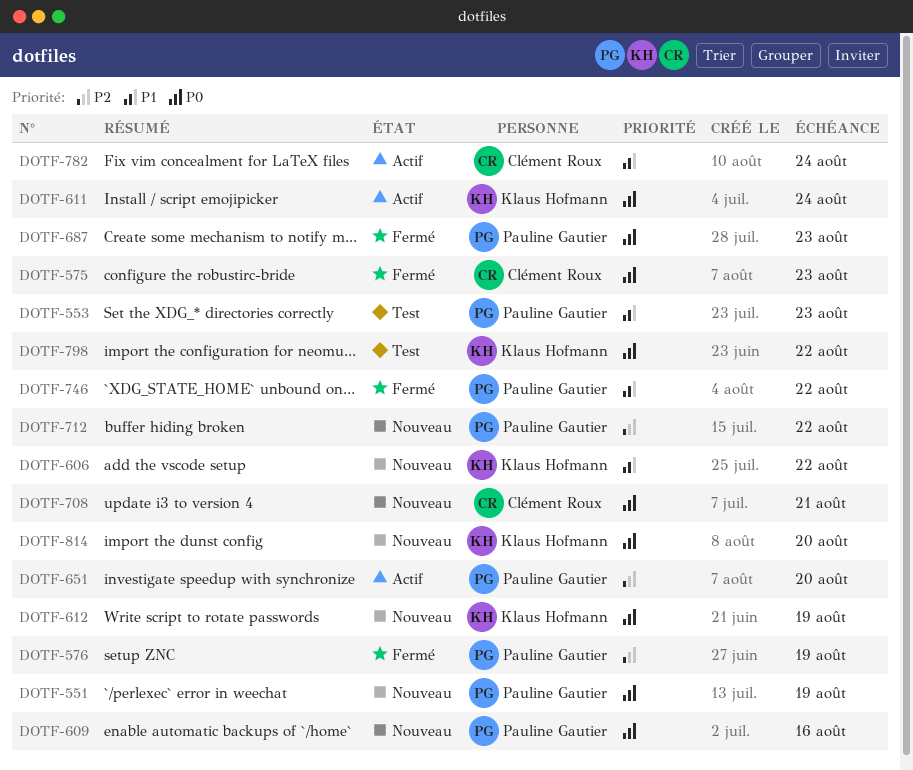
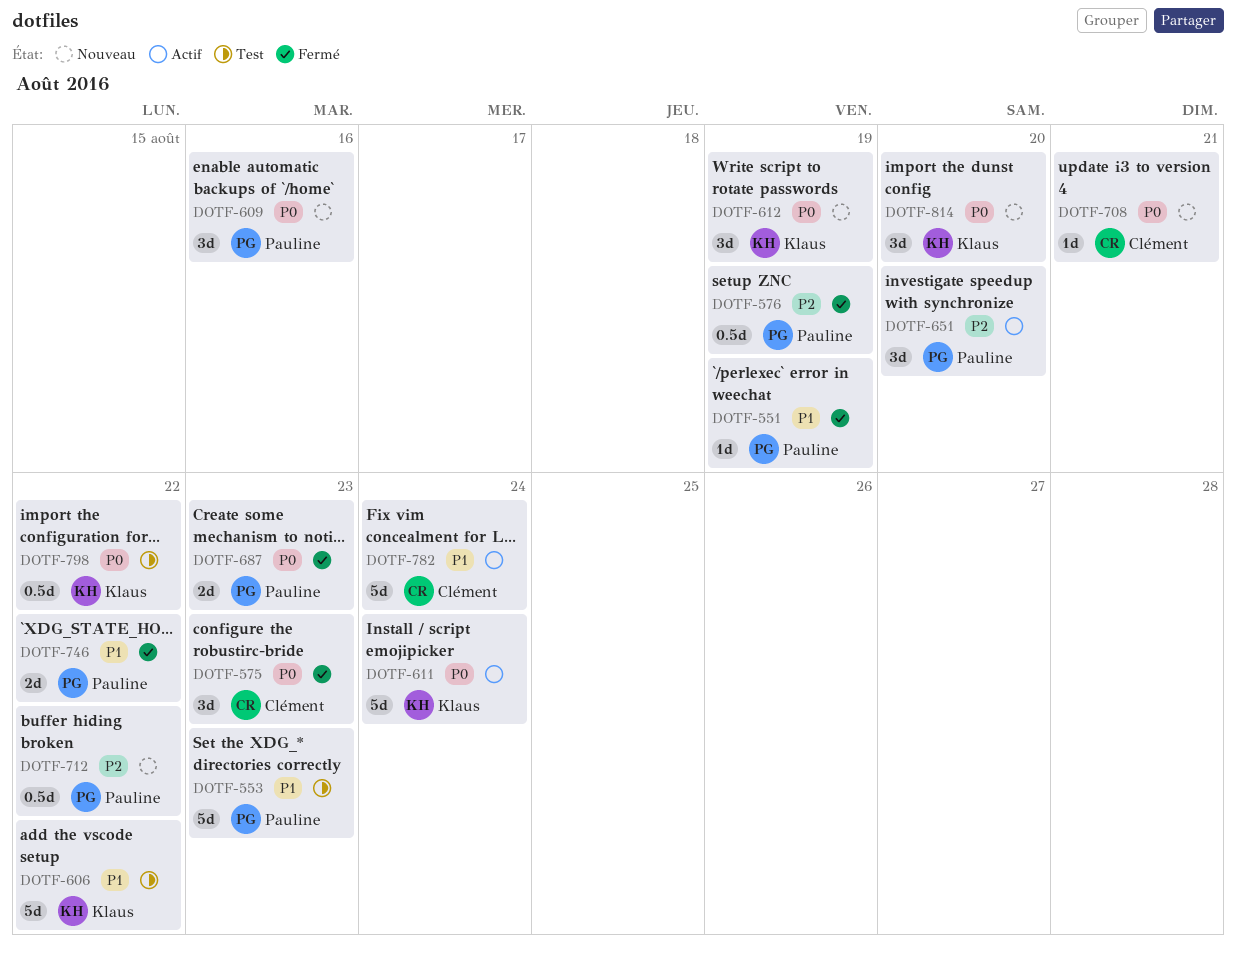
DOTF-551, status: Nouveau -> Fermé
DOTF-551, priority: P0 -> P1
DOTF-606, status: Nouveau -> Test

